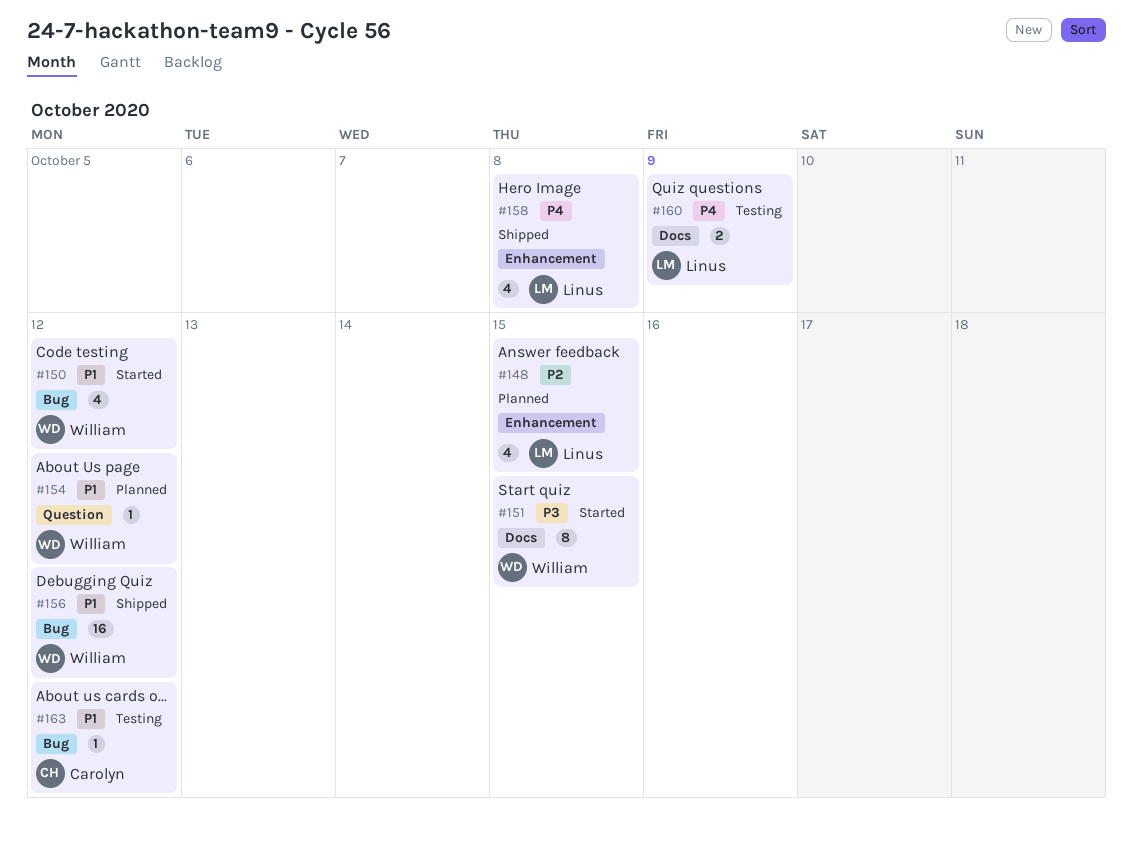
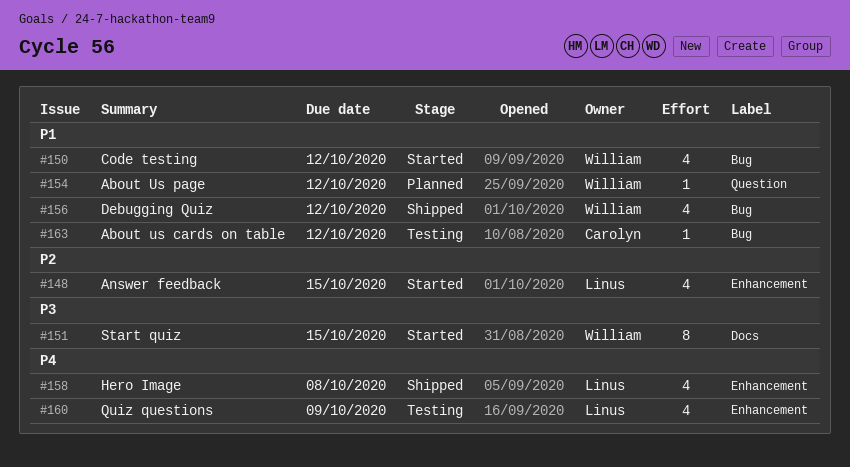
#148, status: Planned -> Started
#156, estimate: 16 -> 4
#160, label: Docs -> Enhancement
#160, estimate: 2 -> 4

